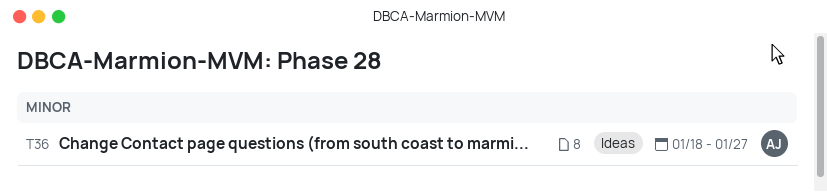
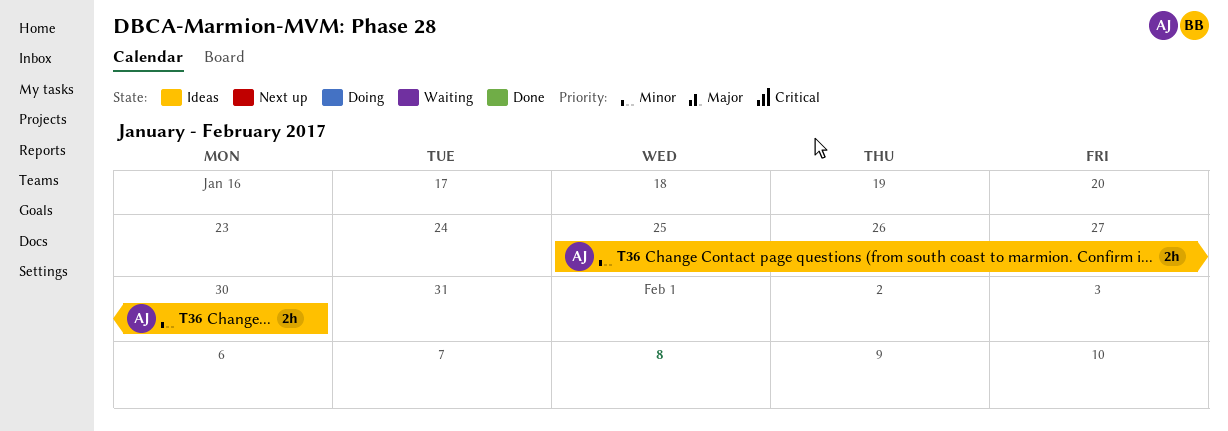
T36, start: Jan 18 -> Jan 25
T36, due: Jan 27 -> Jan 30

